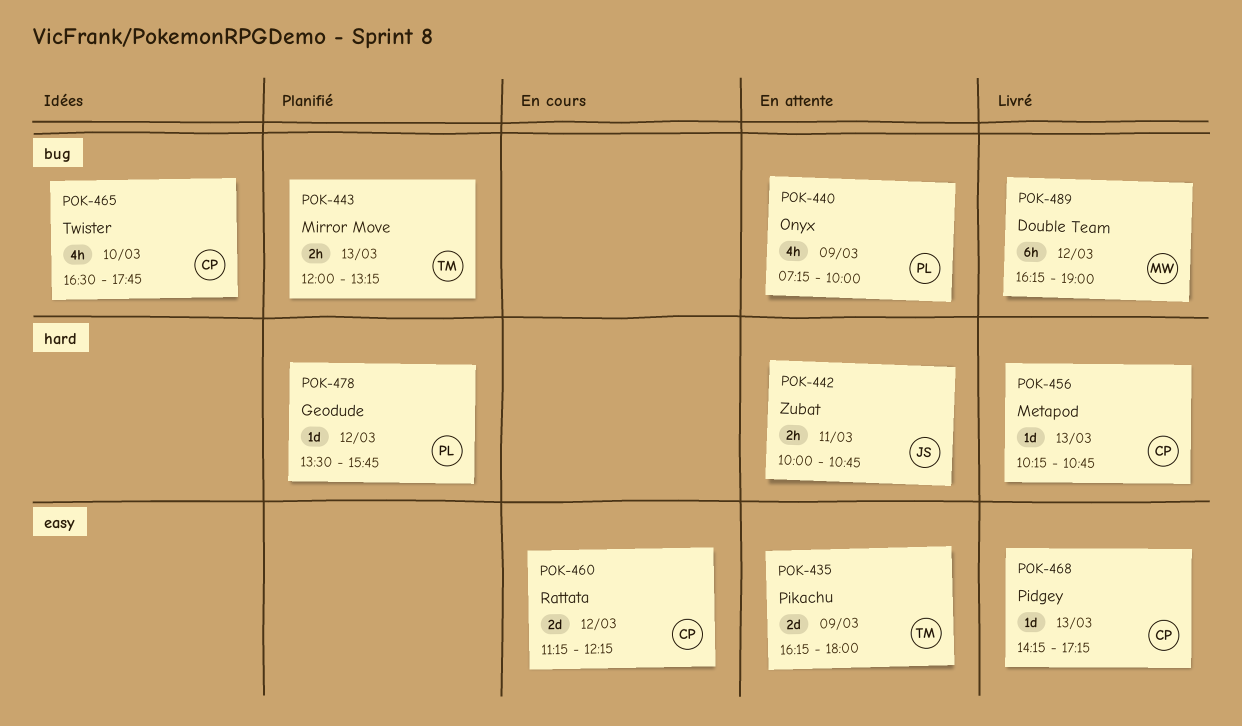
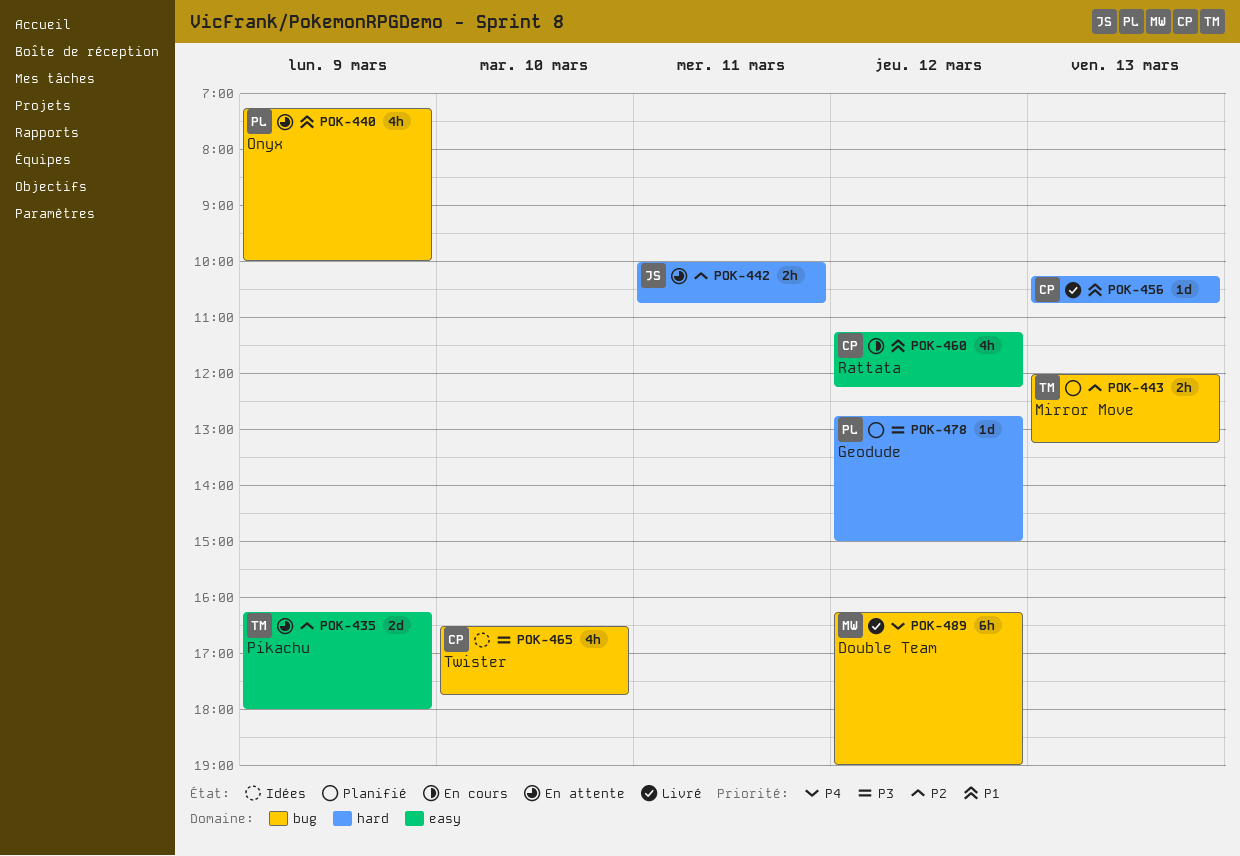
POK-460, estimate: 2d -> 4h
POK-468: present -> none
POK-478, begins: 13:30 -> 12:45
POK-478, ends: 15:45 -> 15:00

